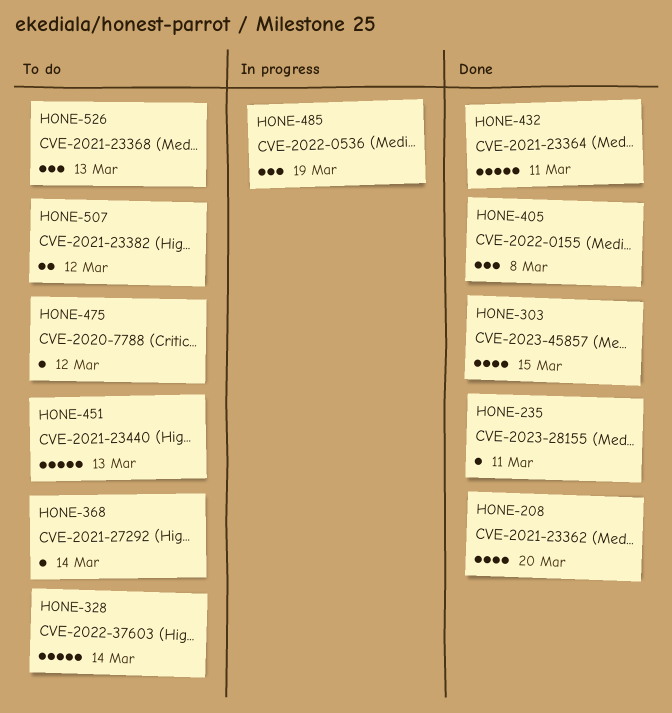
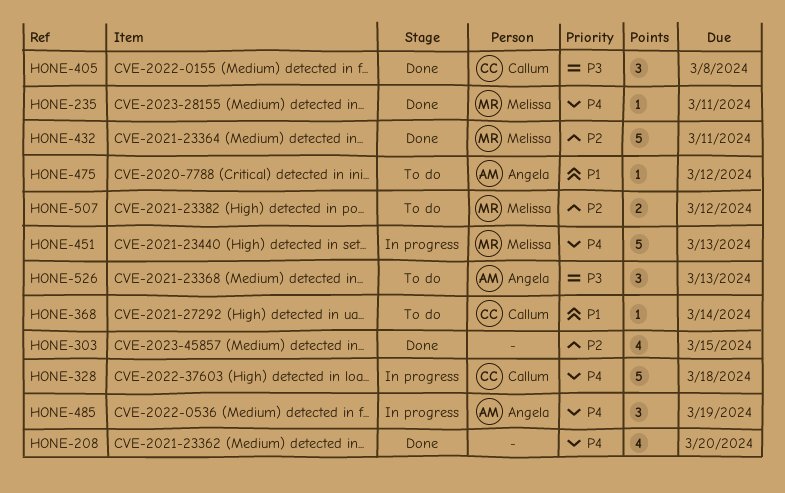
HONE-328, status: To do -> In progress
HONE-328, due: Mar 14 -> Mar 18
HONE-451, status: To do -> In progress

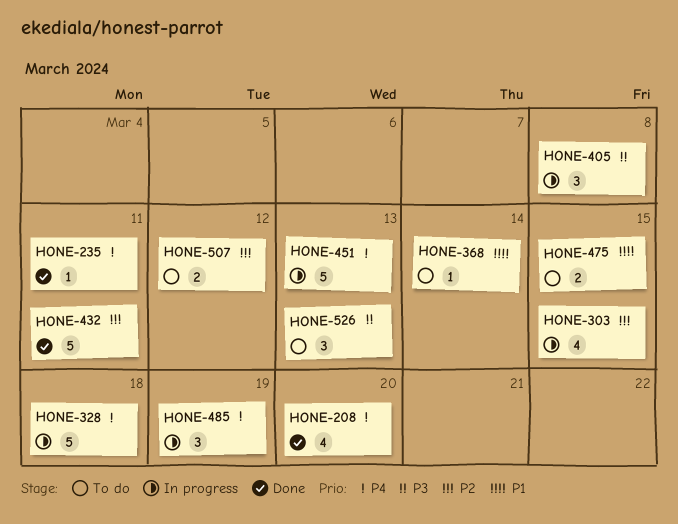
HONE-303, status: Done -> In progress
HONE-405, status: Done -> In progress
HONE-475, estimate: 1 -> 2
HONE-475, due: Mar 12 -> Mar 15

